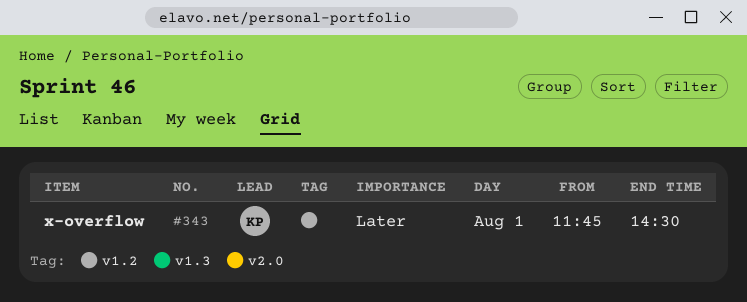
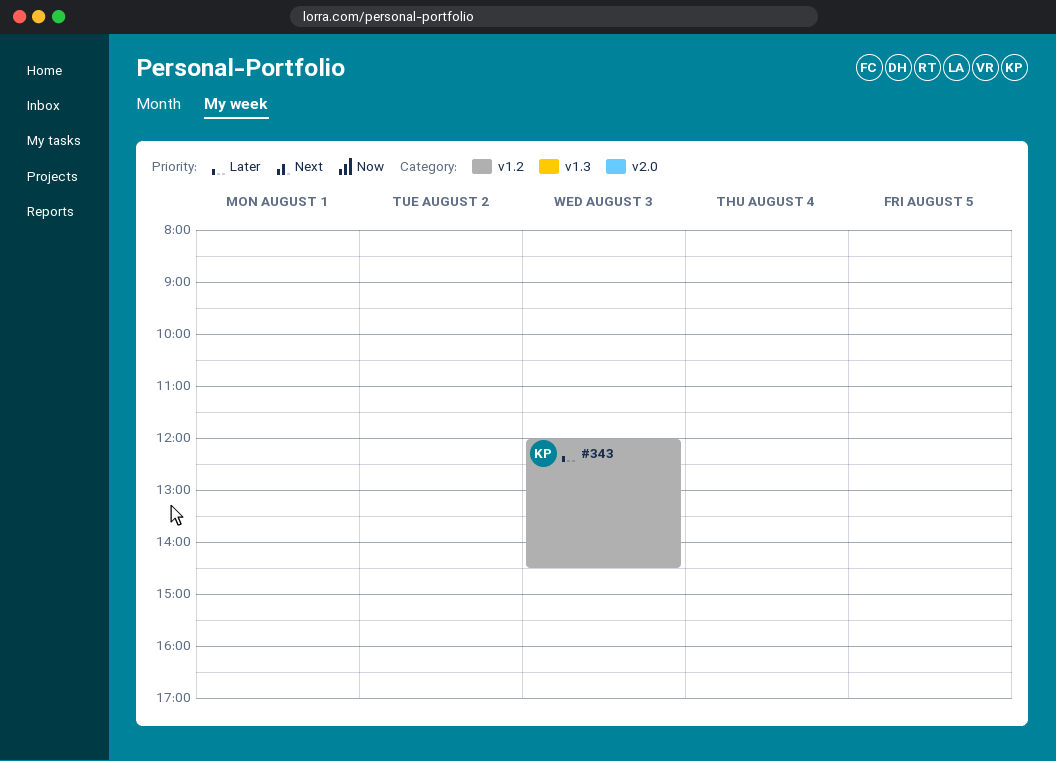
#343, day: Aug 1 -> Aug 3
#343, begins: 11:45 -> 12:00

